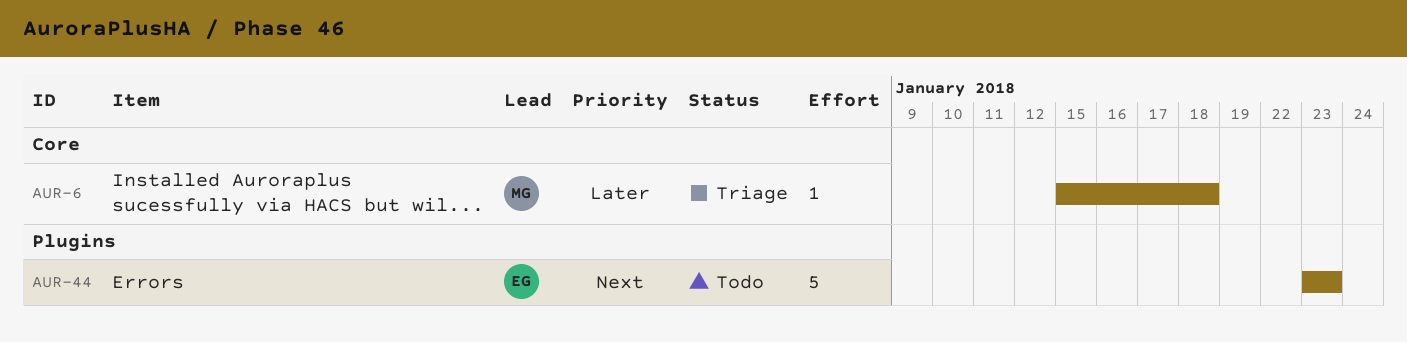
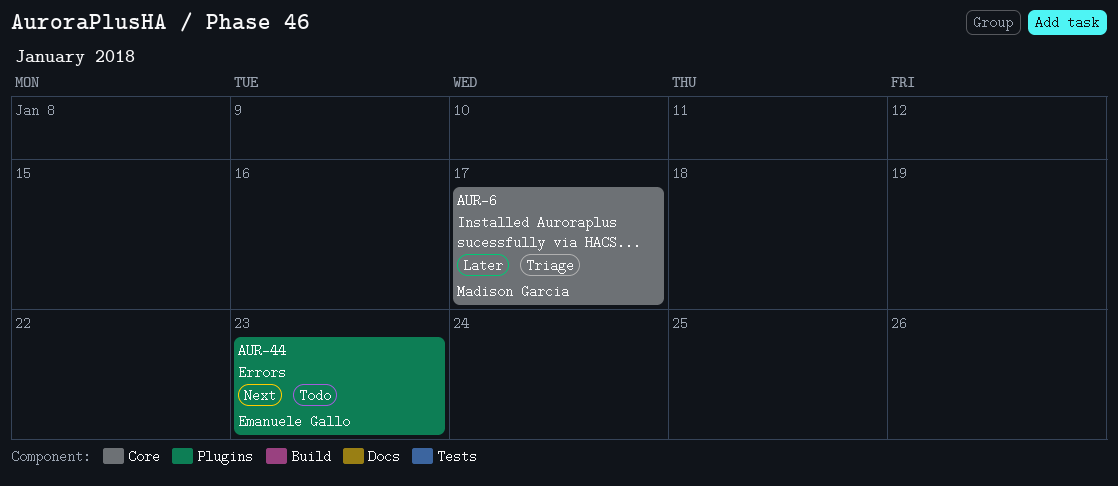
AUR-6, due: Jan 18 -> Jan 17

